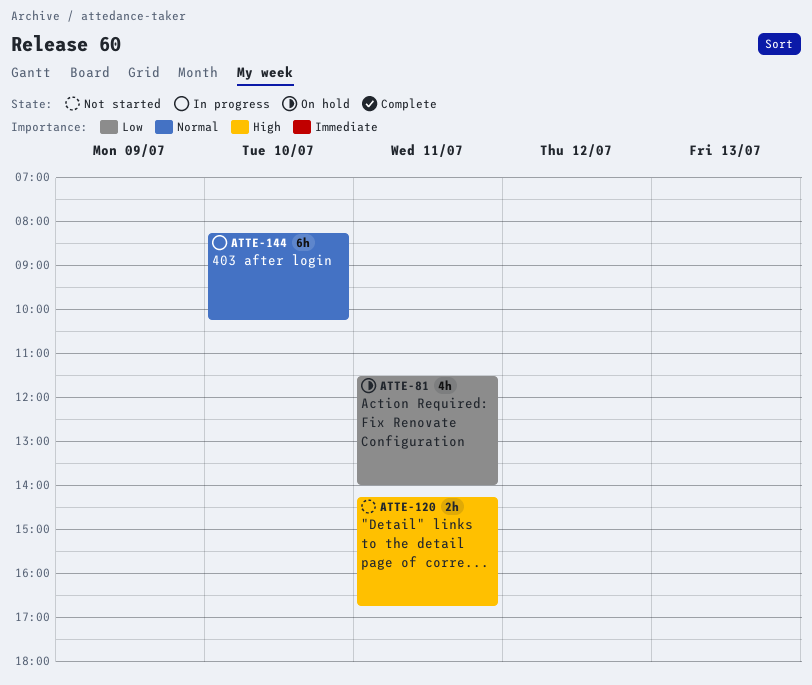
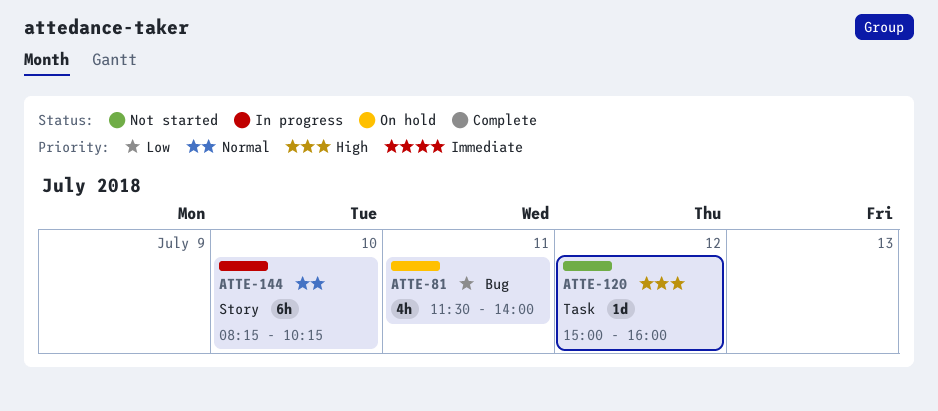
ATTE-120, estimate: 2h -> 1d
ATTE-120, day: Jul 11 -> Jul 12
ATTE-120, begins: 14:15 -> 15:00
ATTE-120, ends: 16:45 -> 16:00

